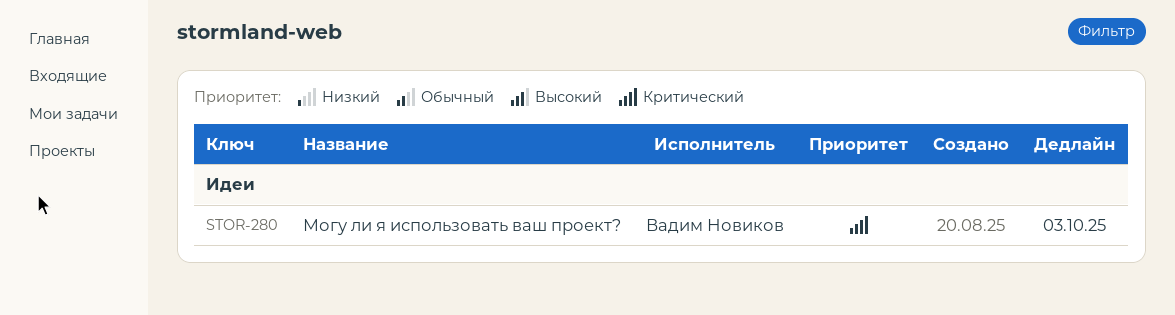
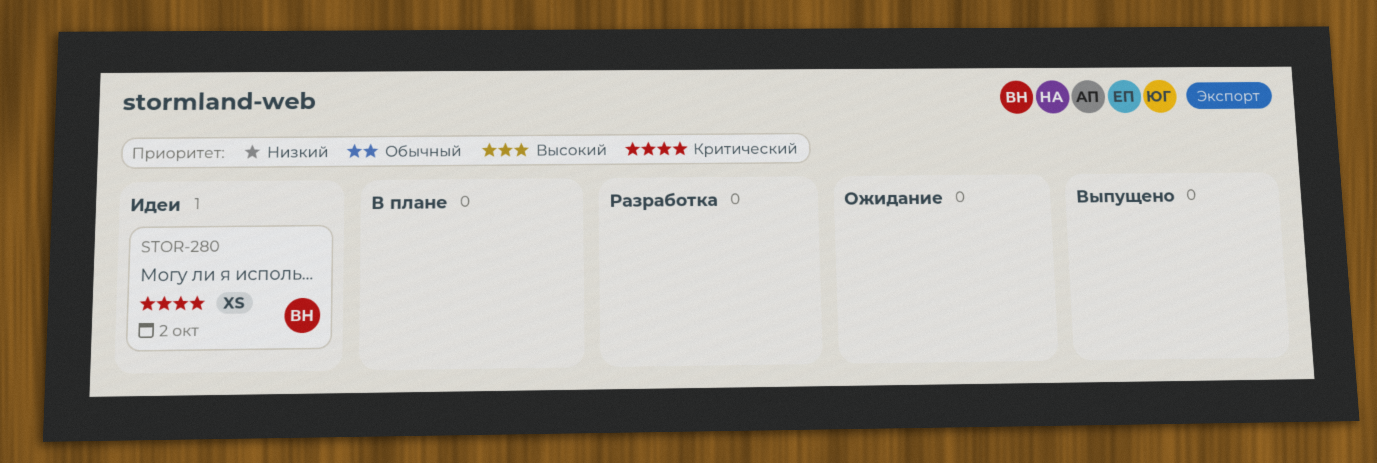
STOR-280, due: Oct 3 -> Oct 2

